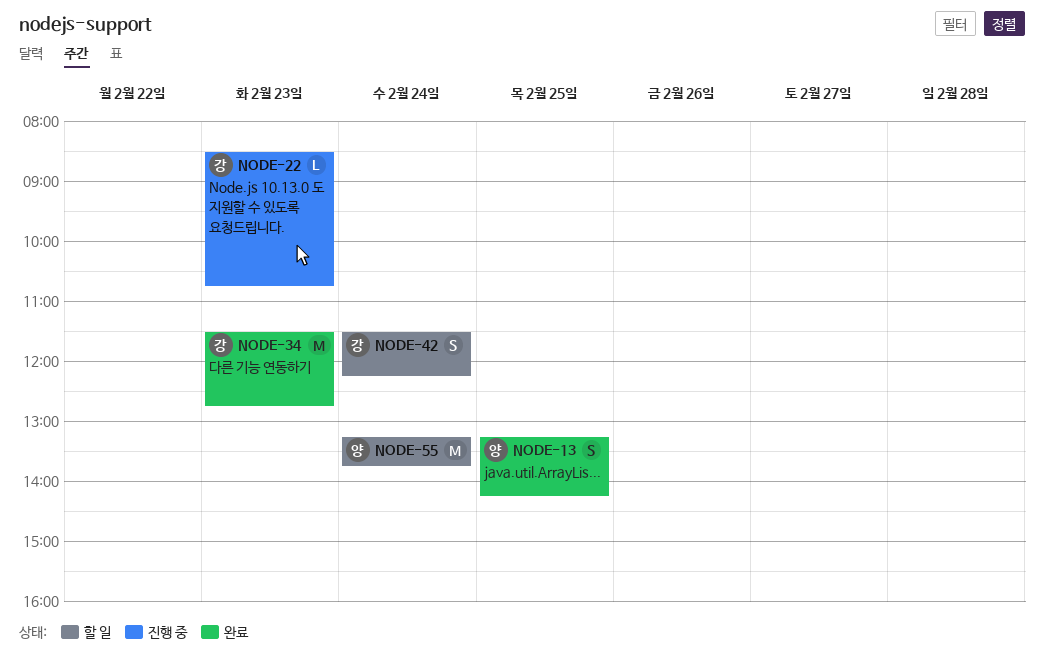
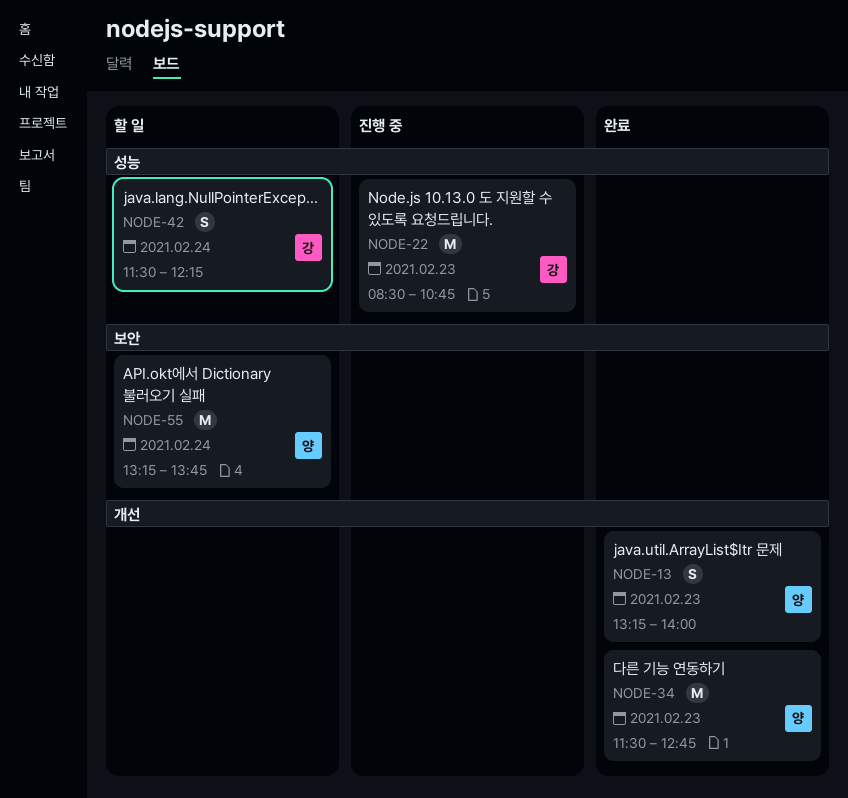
NODE-13, day: Feb 25 -> Feb 23
NODE-13, ends: 14:15 -> 14:00
NODE-22, estimate: L -> M
NODE-34, owner: 강 -> 양

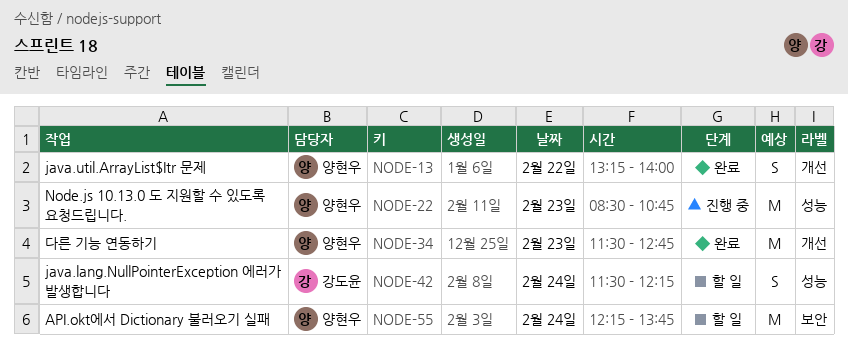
NODE-13, day: Feb 23 -> Feb 22
NODE-22, owner: 강도윤 -> 양현우
NODE-55, begins: 13:15 -> 12:15

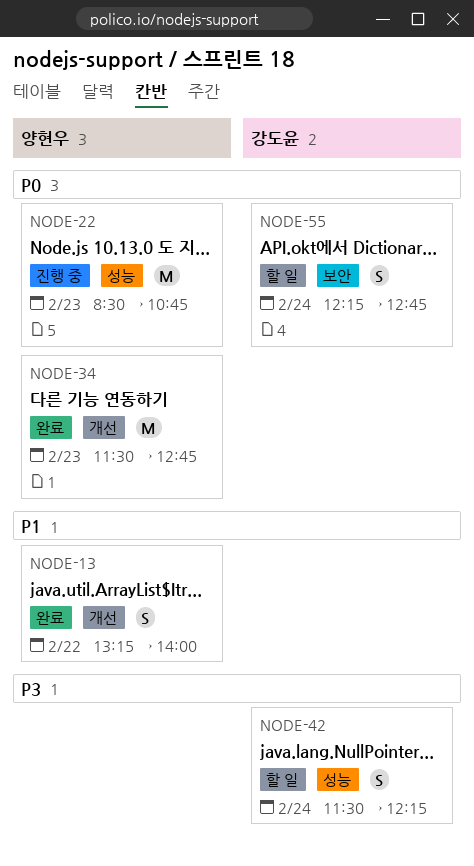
NODE-55, owner: 양현우 -> 강도윤
NODE-55, estimate: M -> S
NODE-55, ends: 13:45 -> 12:45

